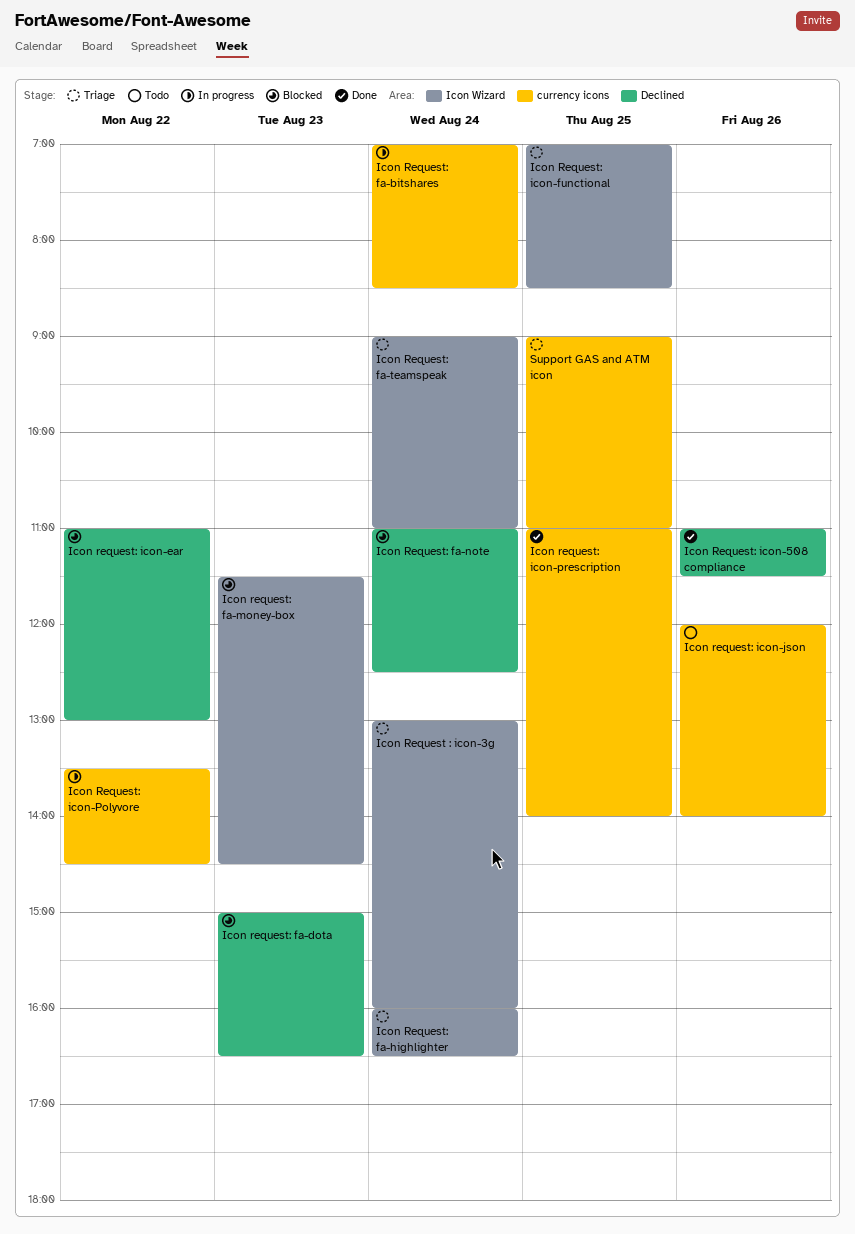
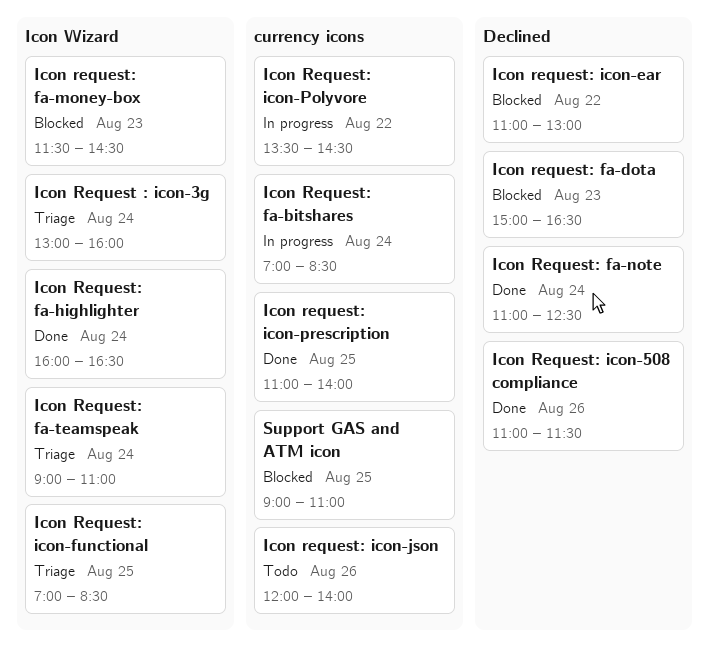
Icon Request: fa-highlighter, status: Triage -> Done
Icon Request: fa-note, status: Blocked -> Done
Support GAS and ATM icon, status: Triage -> Blocked

